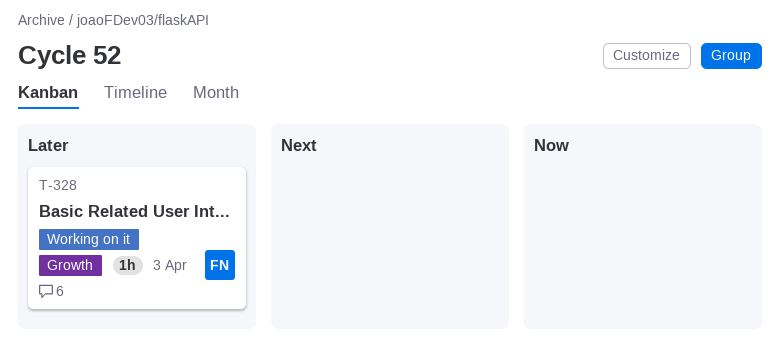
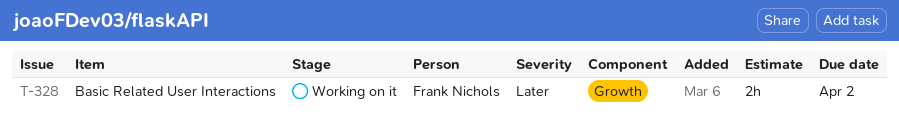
T-328, estimate: 1h -> 2h
T-328, due: Apr 3 -> Apr 2

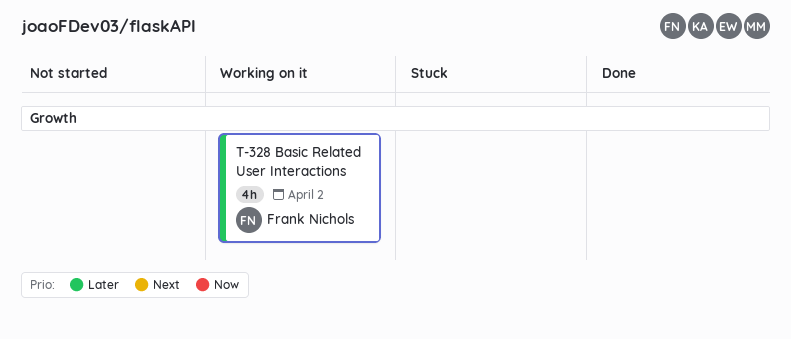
T-328, estimate: 2h -> 4h

